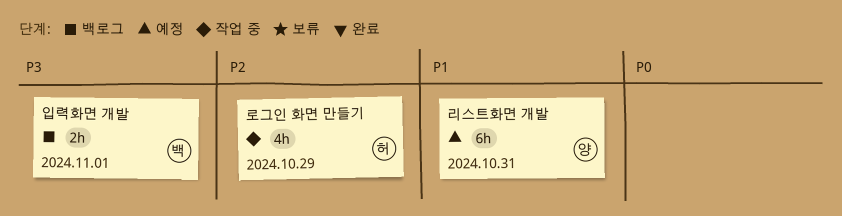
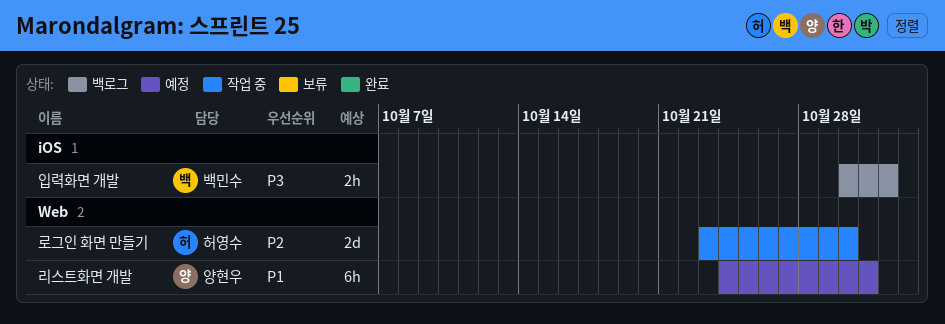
로그인 화면 만들기, estimate: 4h -> 2d
로그인 화면 만들기, due: Oct 29 -> Oct 30

